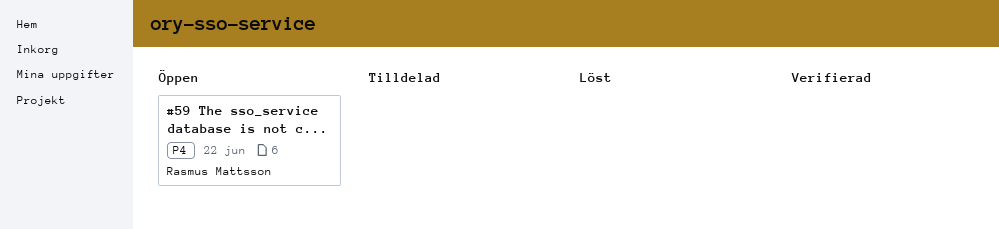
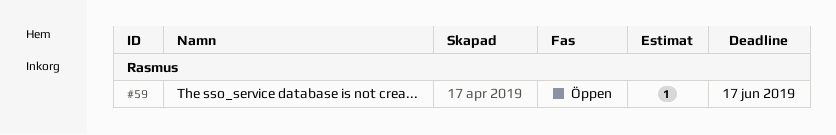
#59, due: Jun 22 -> Jun 17

